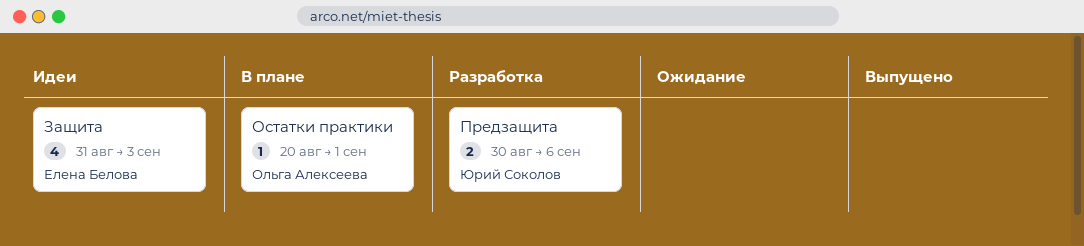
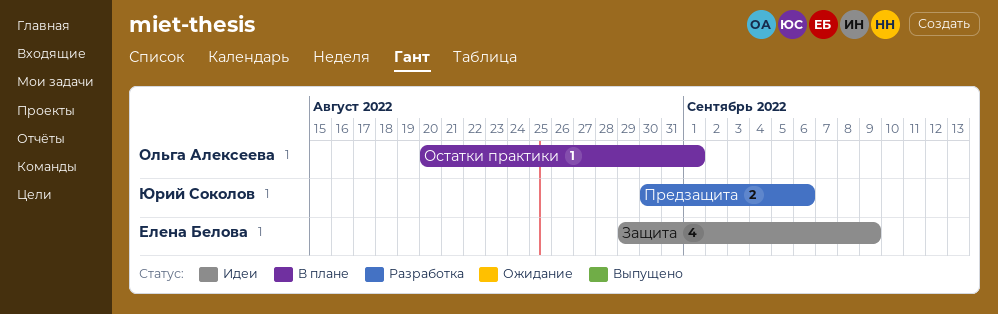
Защита, start: Aug 31 -> Aug 29
Защита, due: Sep 3 -> Sep 9

